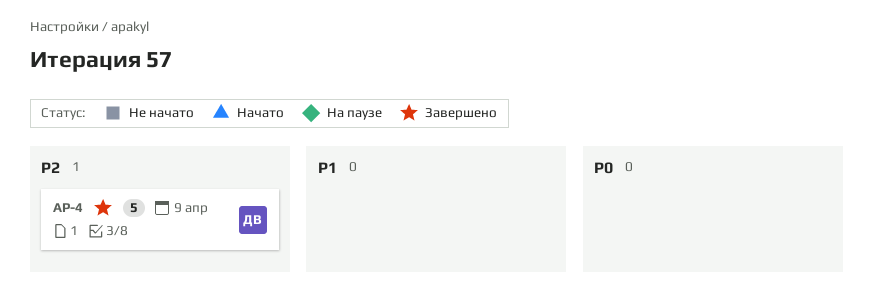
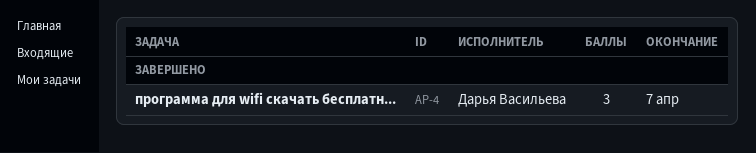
AP-4, estimate: 5 -> 3
AP-4, due: Apr 9 -> Apr 7

